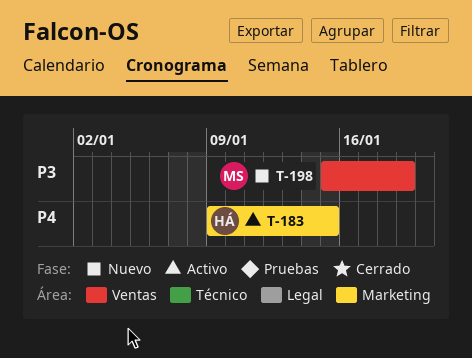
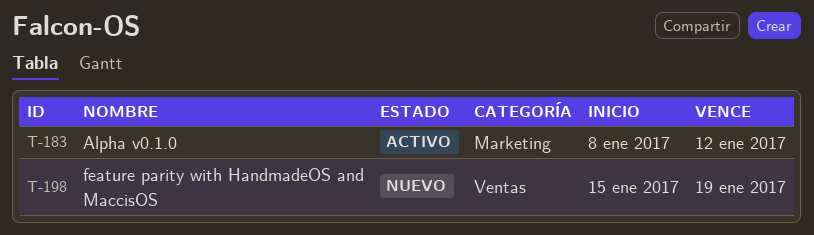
T-183, start: Jan 9 -> Jan 8
T-183, due: Jan 15 -> Jan 12

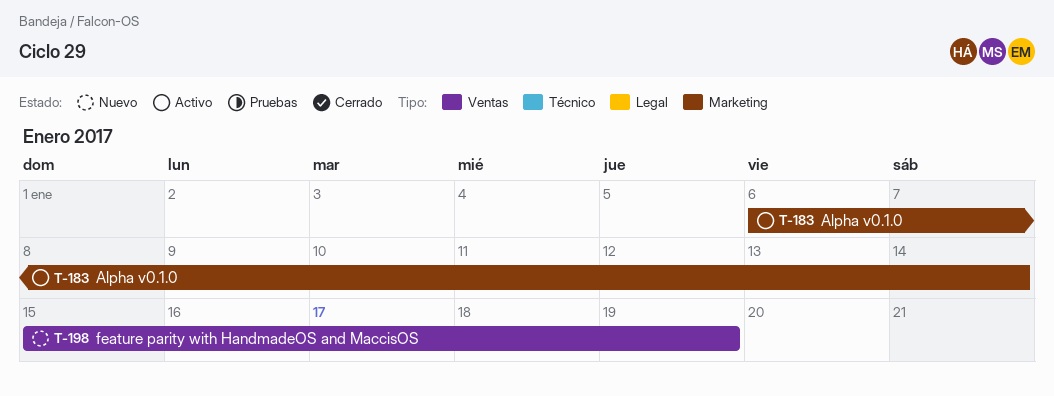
T-183, start: Jan 8 -> Jan 6
T-183, due: Jan 12 -> Jan 14

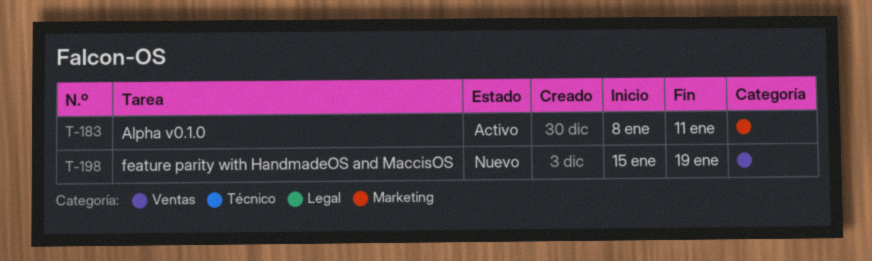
T-183, start: Jan 6 -> Jan 8
T-183, due: Jan 14 -> Jan 11

